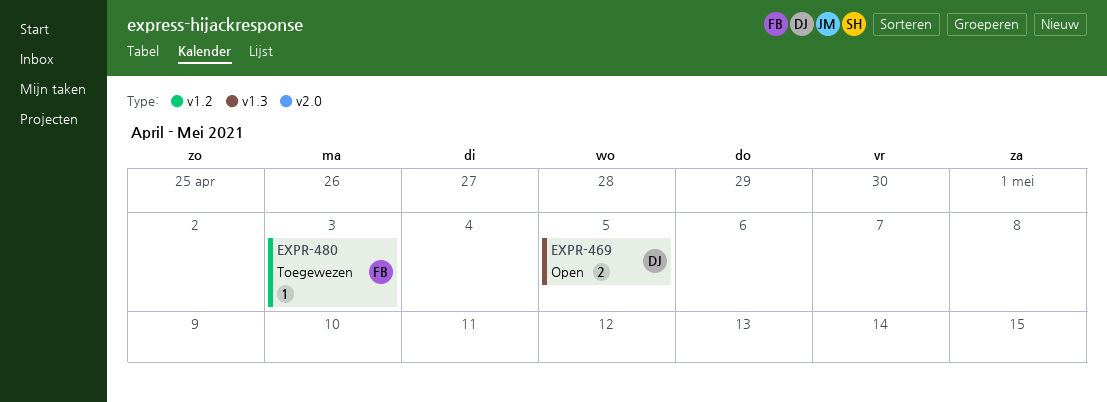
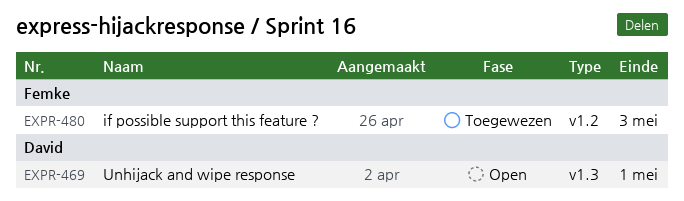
EXPR-469, due: May 5 -> May 1

